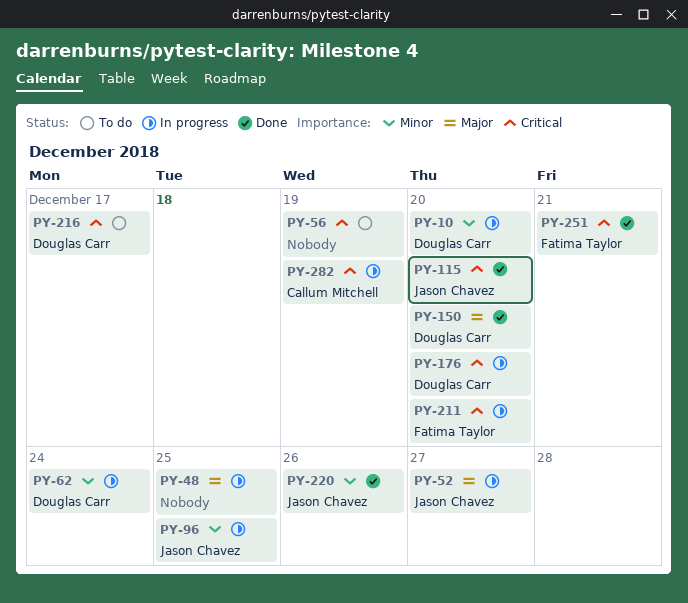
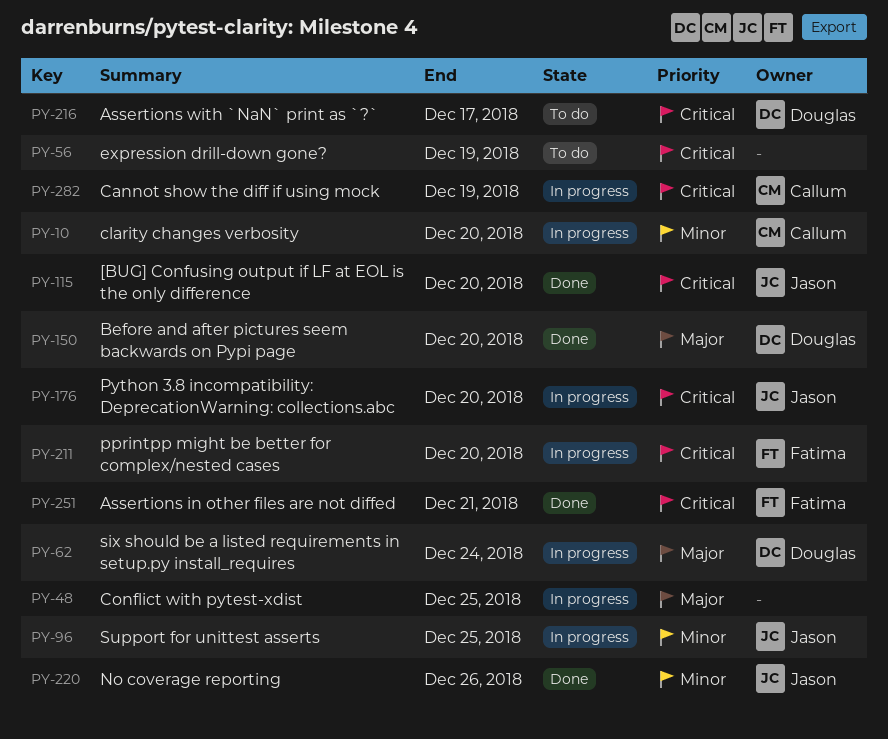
PY-10, owner: Douglas Carr -> Callum Mitchell
PY-52: present -> none
PY-62, priority: Minor -> Major
PY-176, owner: Douglas Carr -> Jason Chavez

